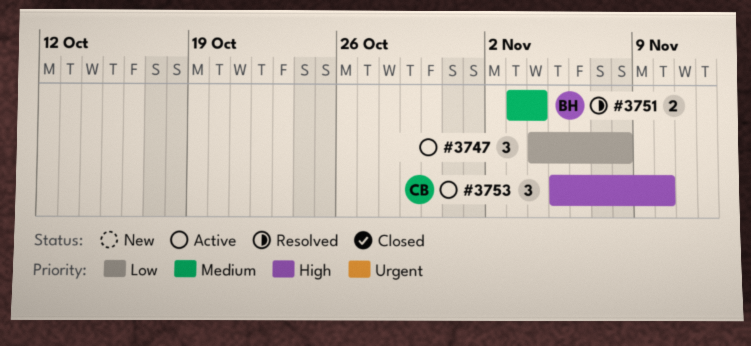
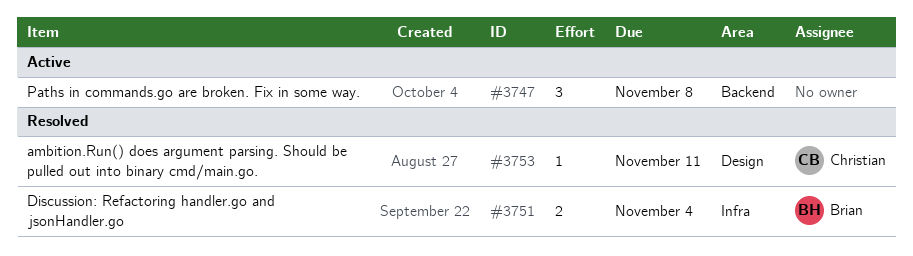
#3753, status: Active -> Resolved
#3753, estimate: 3 -> 1
#3753, due: Nov 10 -> Nov 11

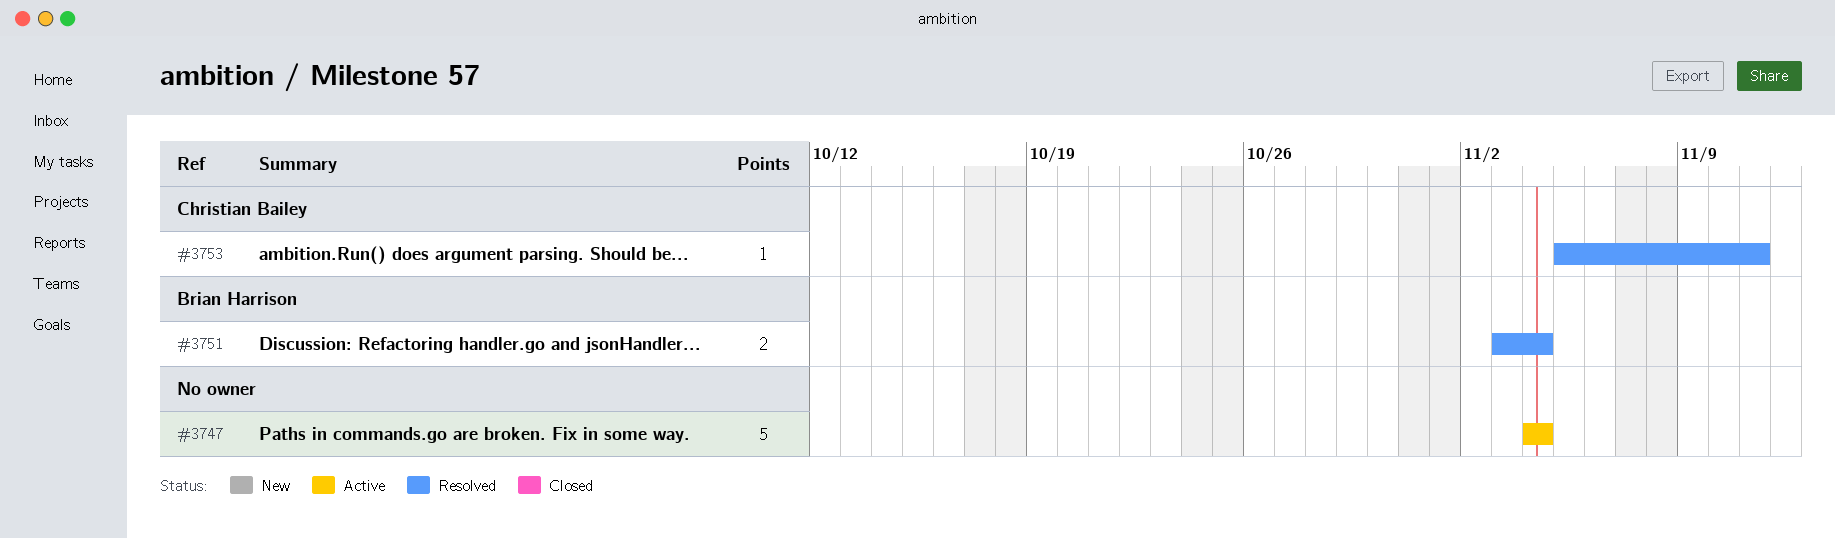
#3747, estimate: 3 -> 5
#3747, due: Nov 8 -> Nov 4

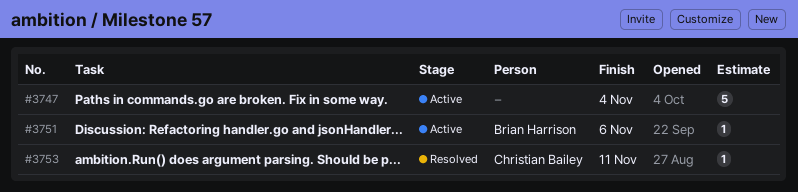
#3751, status: Resolved -> Active
#3751, estimate: 2 -> 1
#3751, due: Nov 4 -> Nov 6

